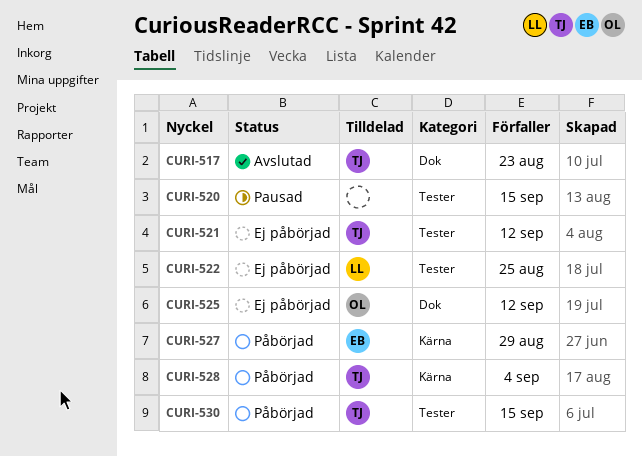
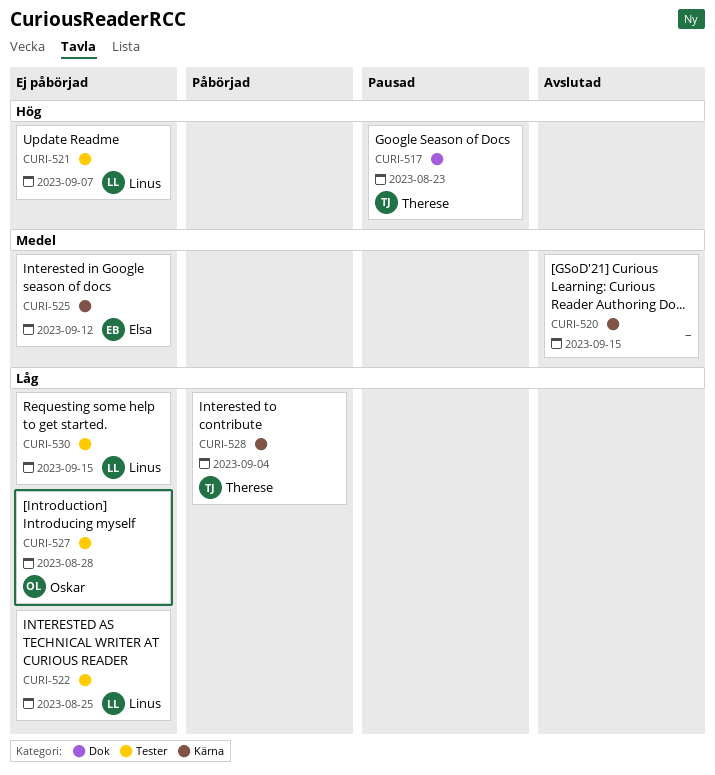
CURI-517, status: Avslutad -> Pausad
CURI-520, status: Pausad -> Avslutad
CURI-520, label: Tester -> Kärna
CURI-521, owner: Therese -> Linus
CURI-521, due: Sep 12 -> Sep 7
CURI-525, owner: Oskar -> Elsa
CURI-525, label: Dok -> Kärna
CURI-527, status: Påbörjad -> Ej påbörjad
CURI-527, owner: Elsa -> Oskar
CURI-527, label: Kärna -> Tester
CURI-527, due: Aug 29 -> Aug 28
CURI-530, status: Påbörjad -> Ej påbörjad
CURI-530, owner: Therese -> Linus

